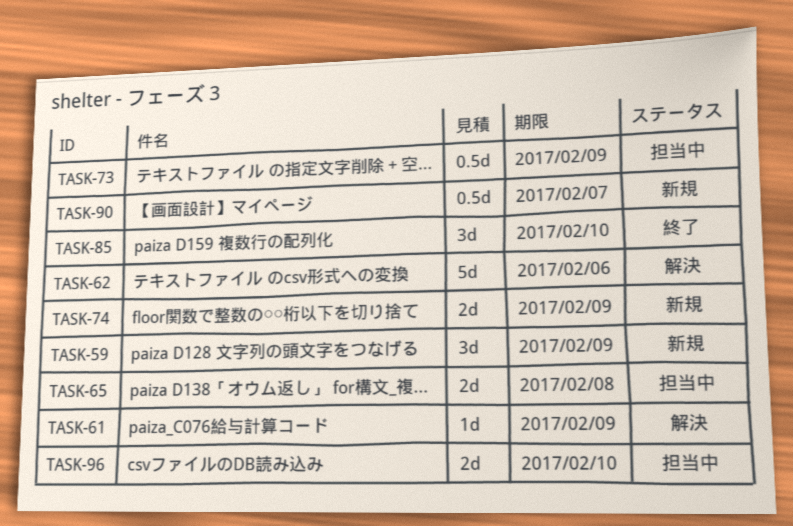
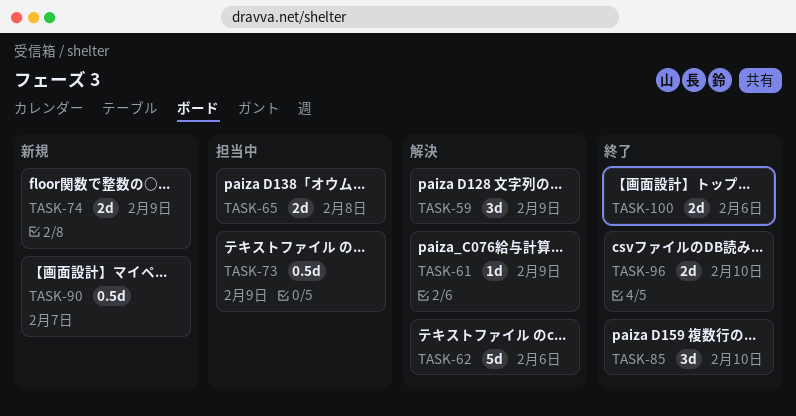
TASK-59, status: 新規 -> 解決
TASK-96, status: 担当中 -> 終了
TASK-100: none -> present

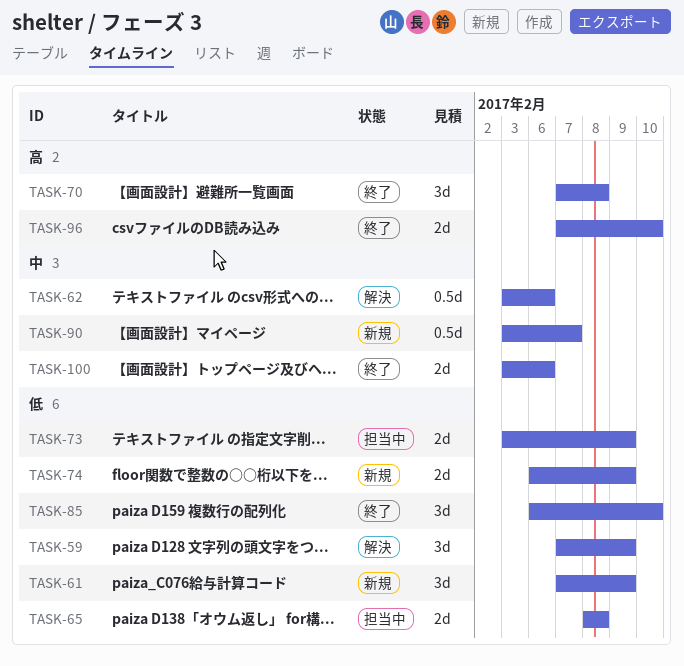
TASK-61, status: 解決 -> 新規
TASK-61, estimate: 1d -> 3d
TASK-62, estimate: 5d -> 0.5d
TASK-70: none -> present
TASK-73, estimate: 0.5d -> 2d

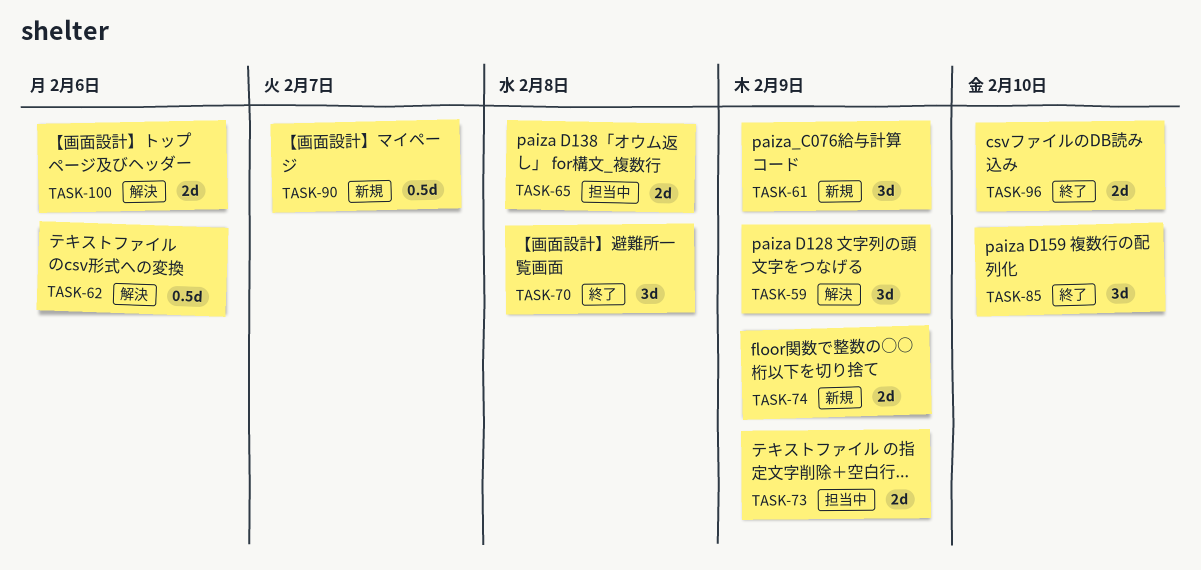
TASK-100, status: 終了 -> 解決

